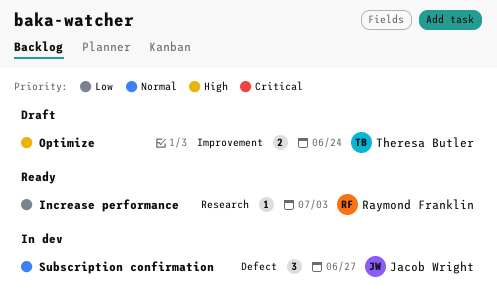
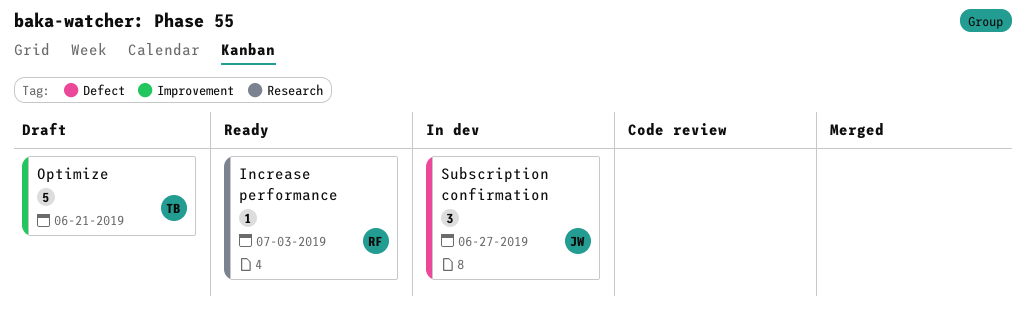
Optimize, estimate: 2 -> 5
Optimize, due: Jun 24 -> Jun 21

